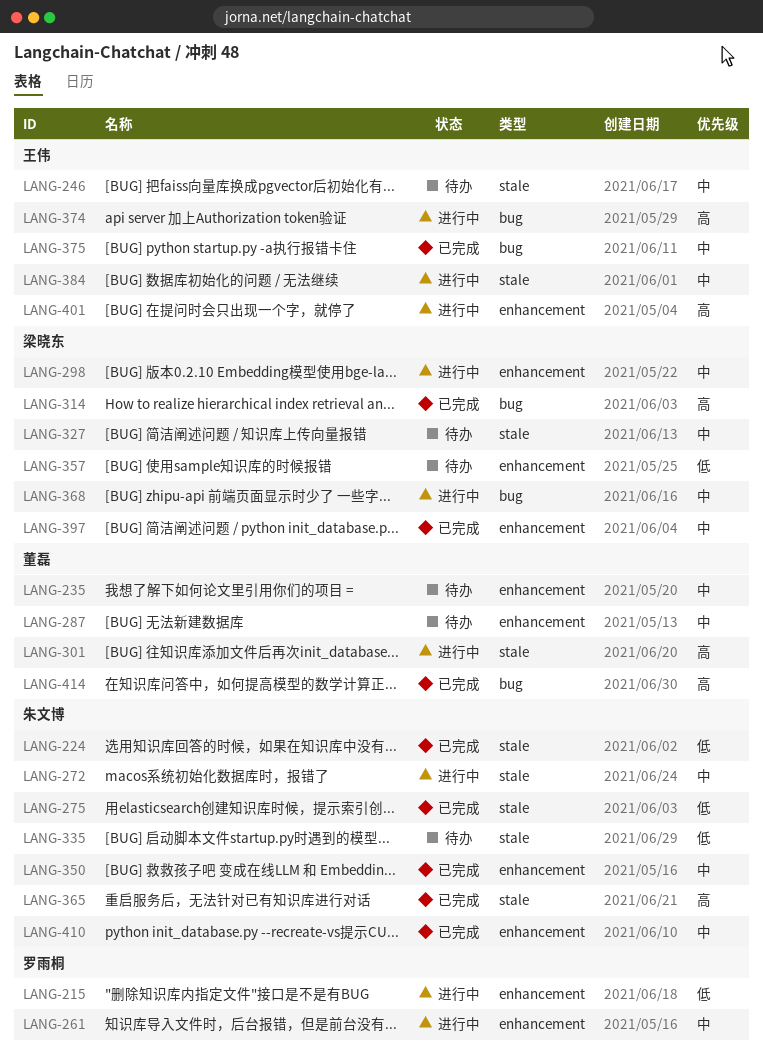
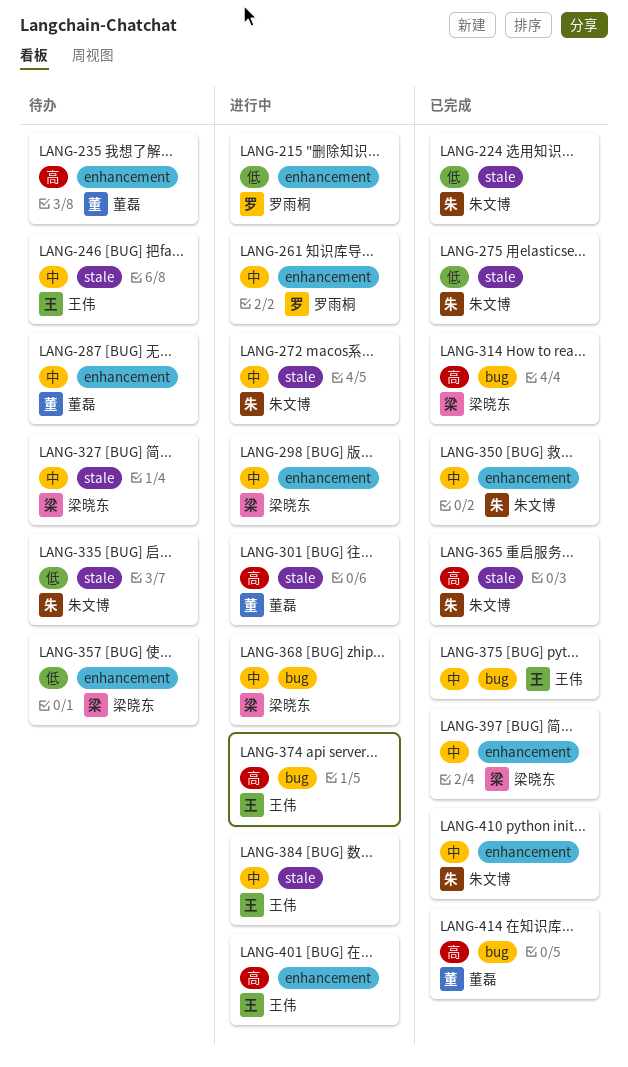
LANG-235, priority: 中 -> 高

